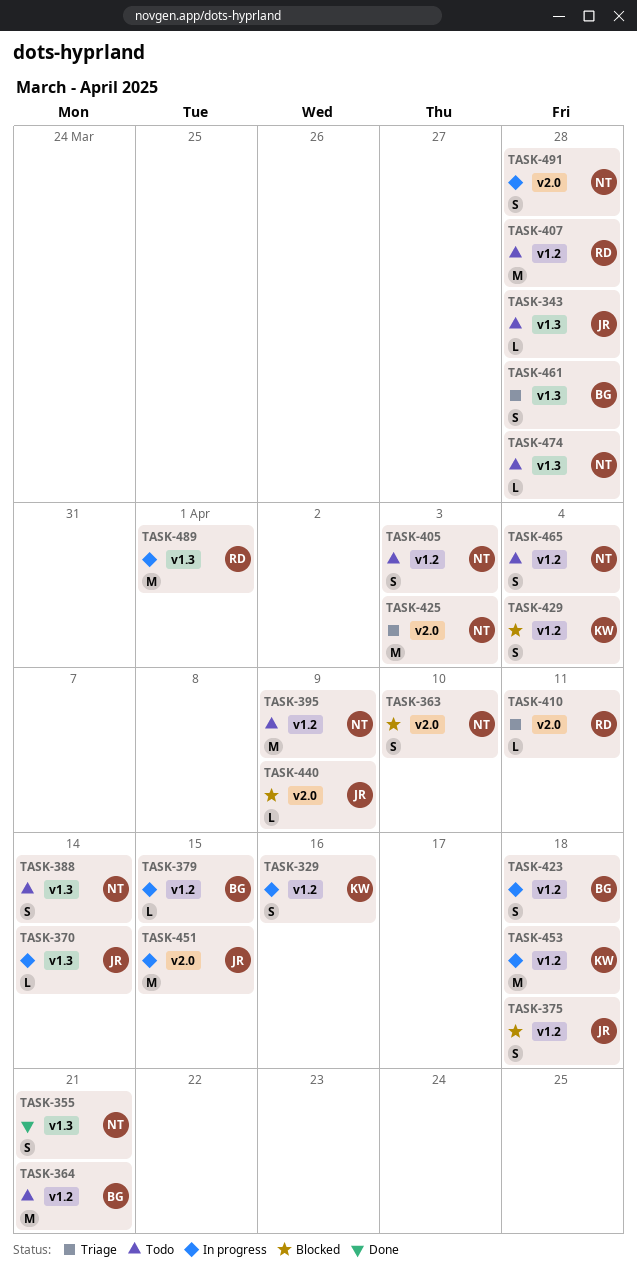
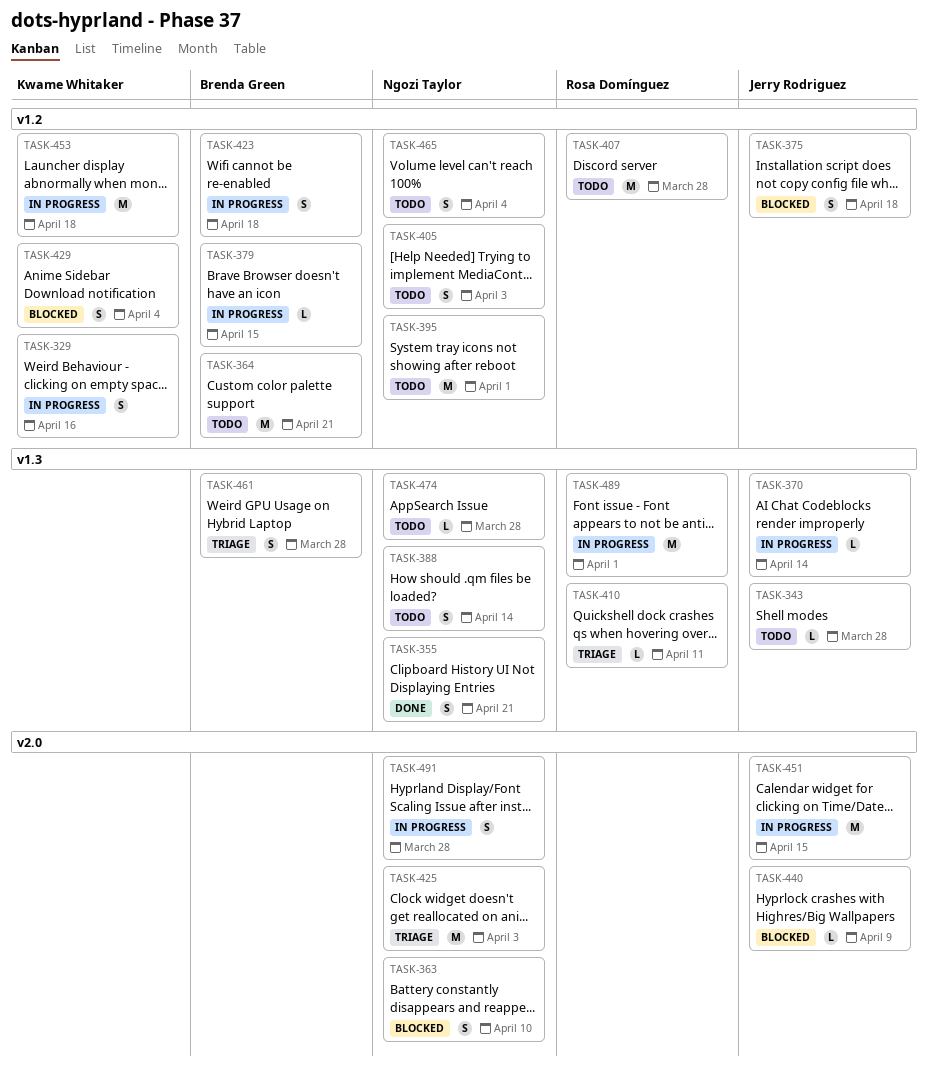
TASK-395, due: Apr 9 -> Apr 1
TASK-410, label: v2.0 -> v1.3

